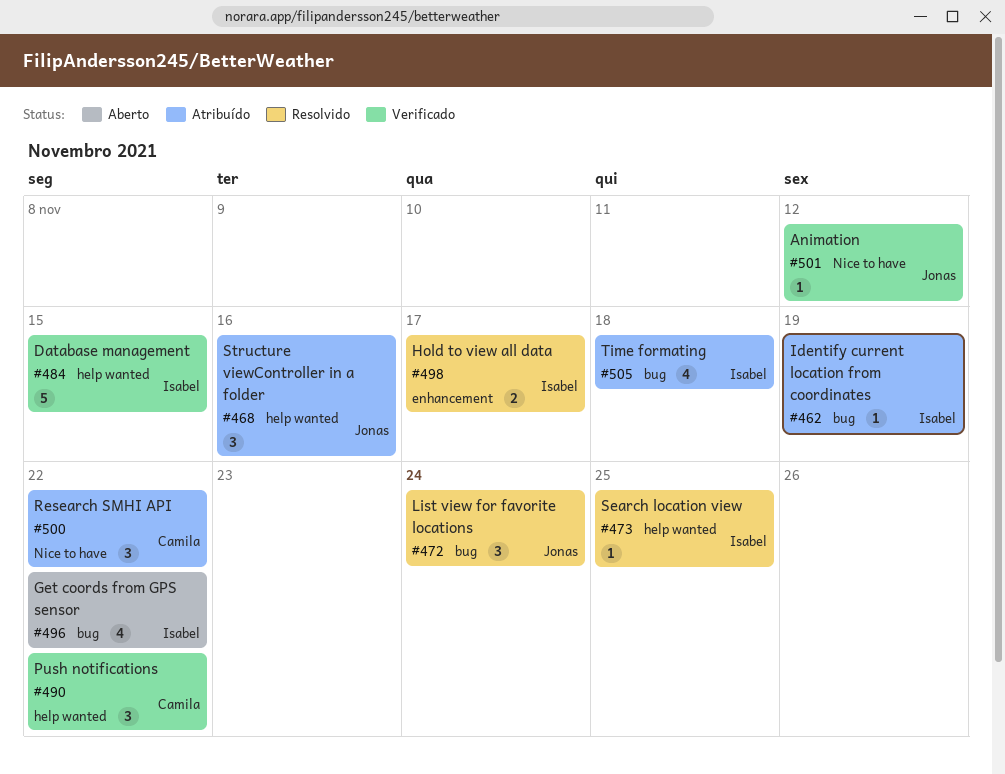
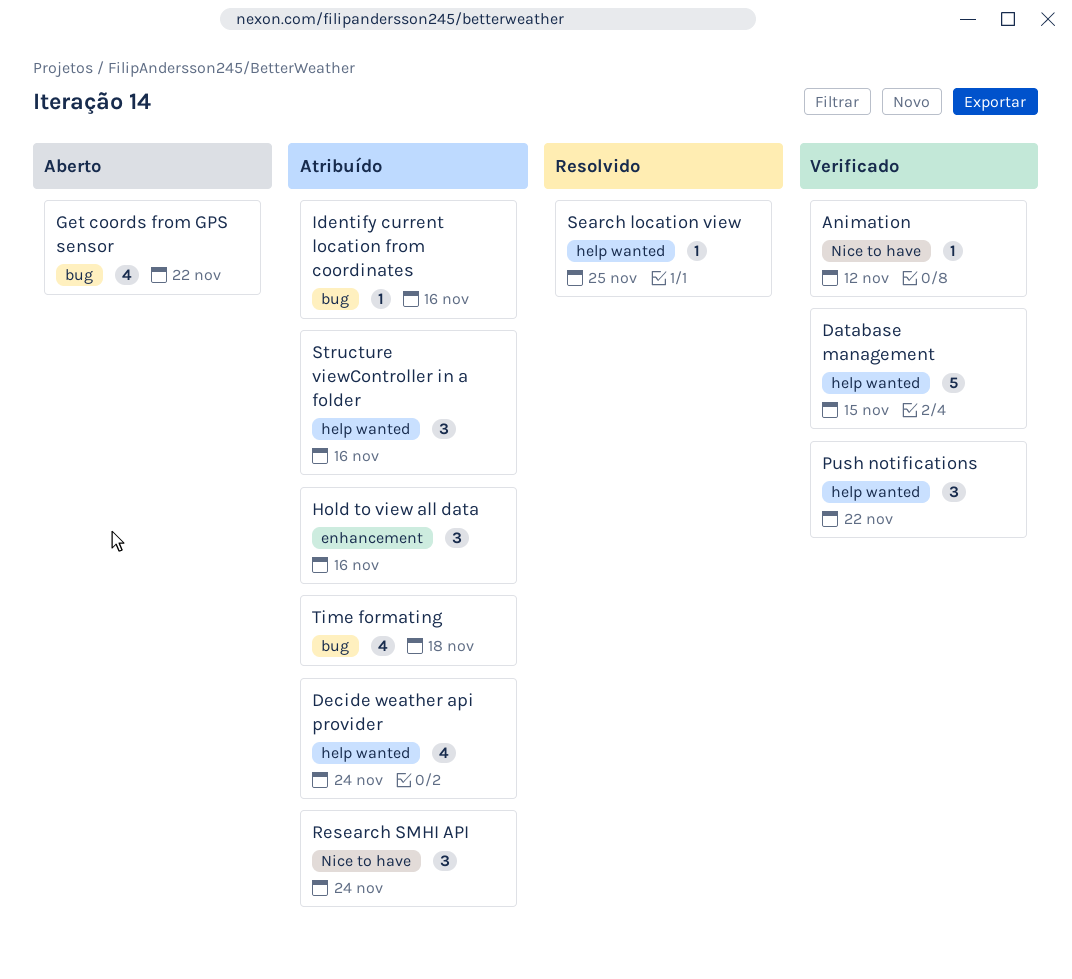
Decide weather api provider: none -> present
Hold to view all data, status: Resolvido -> Atribuído
Hold to view all data, estimate: 2 -> 3
Hold to view all data, due: Nov 17 -> Nov 16
Identify current location from coordinates, due: Nov 19 -> Nov 16
List view for favorite locations: present -> none
Research SMHI API, due: Nov 22 -> Nov 24

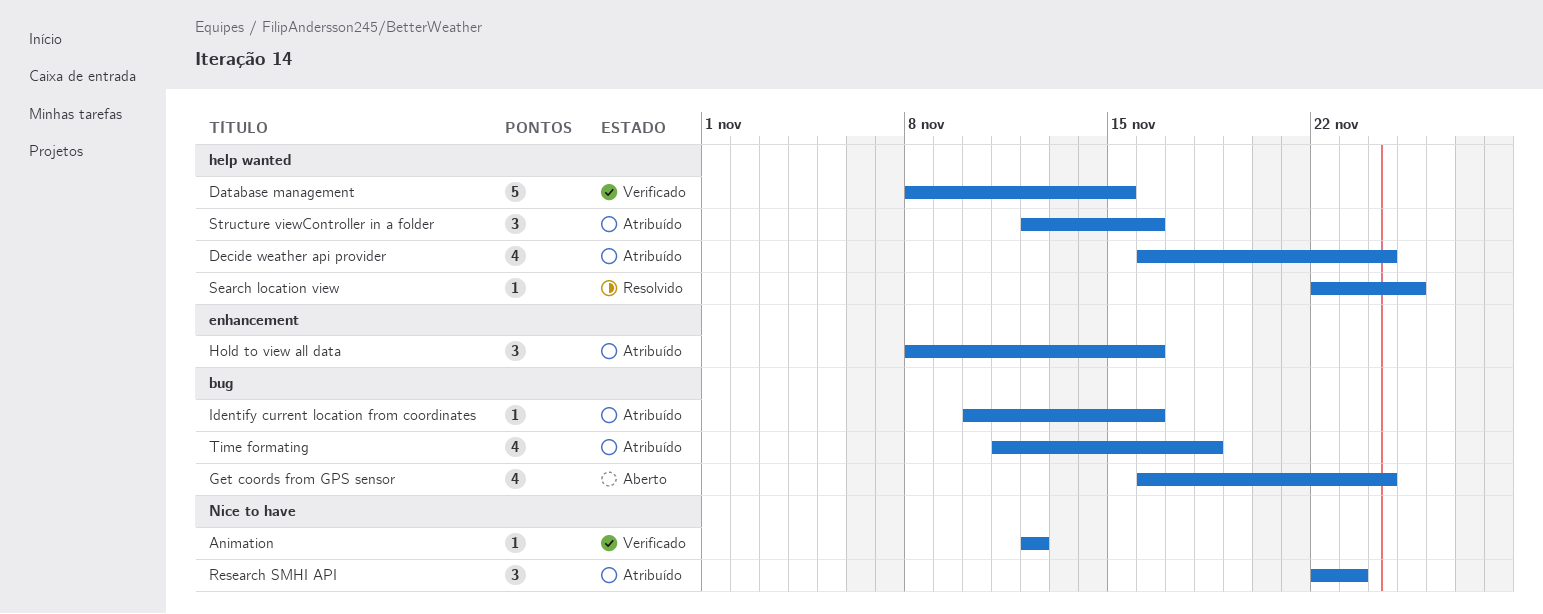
Get coords from GPS sensor, due: Nov 22 -> Nov 24
Push notifications: present -> none
Research SMHI API, due: Nov 24 -> Nov 23

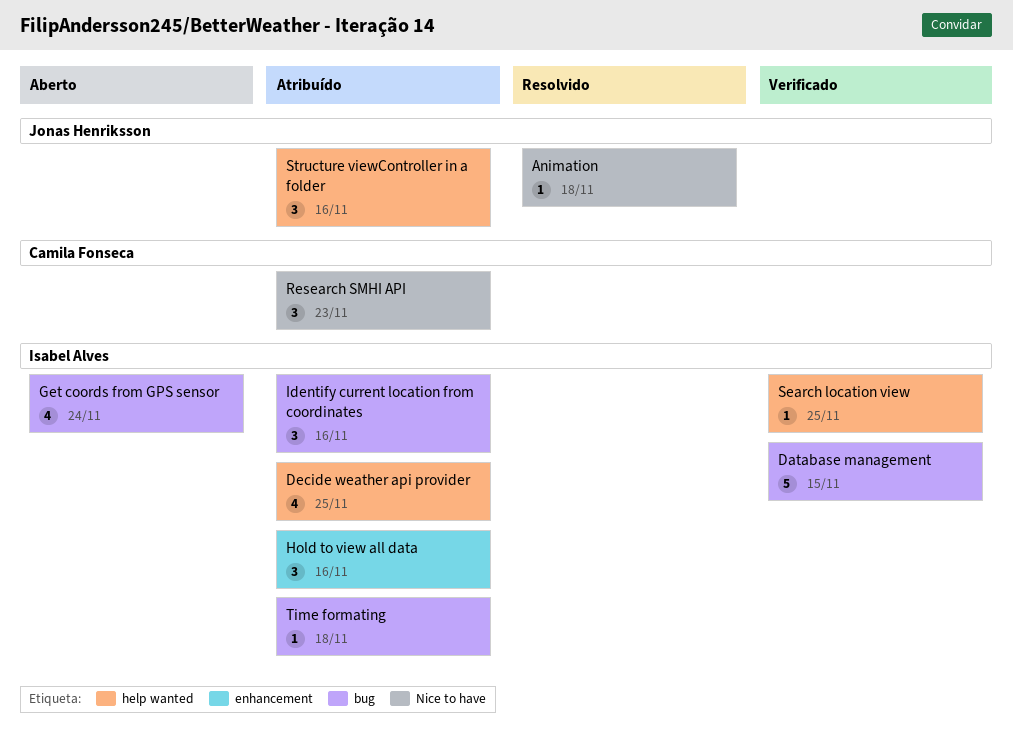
Animation, status: Verificado -> Resolvido
Animation, due: Nov 12 -> Nov 18
Database management, label: help wanted -> bug
Decide weather api provider, due: Nov 24 -> Nov 25
Identify current location from coordinates, estimate: 1 -> 3
Search location view, status: Resolvido -> Verificado
Time formating, estimate: 4 -> 1

